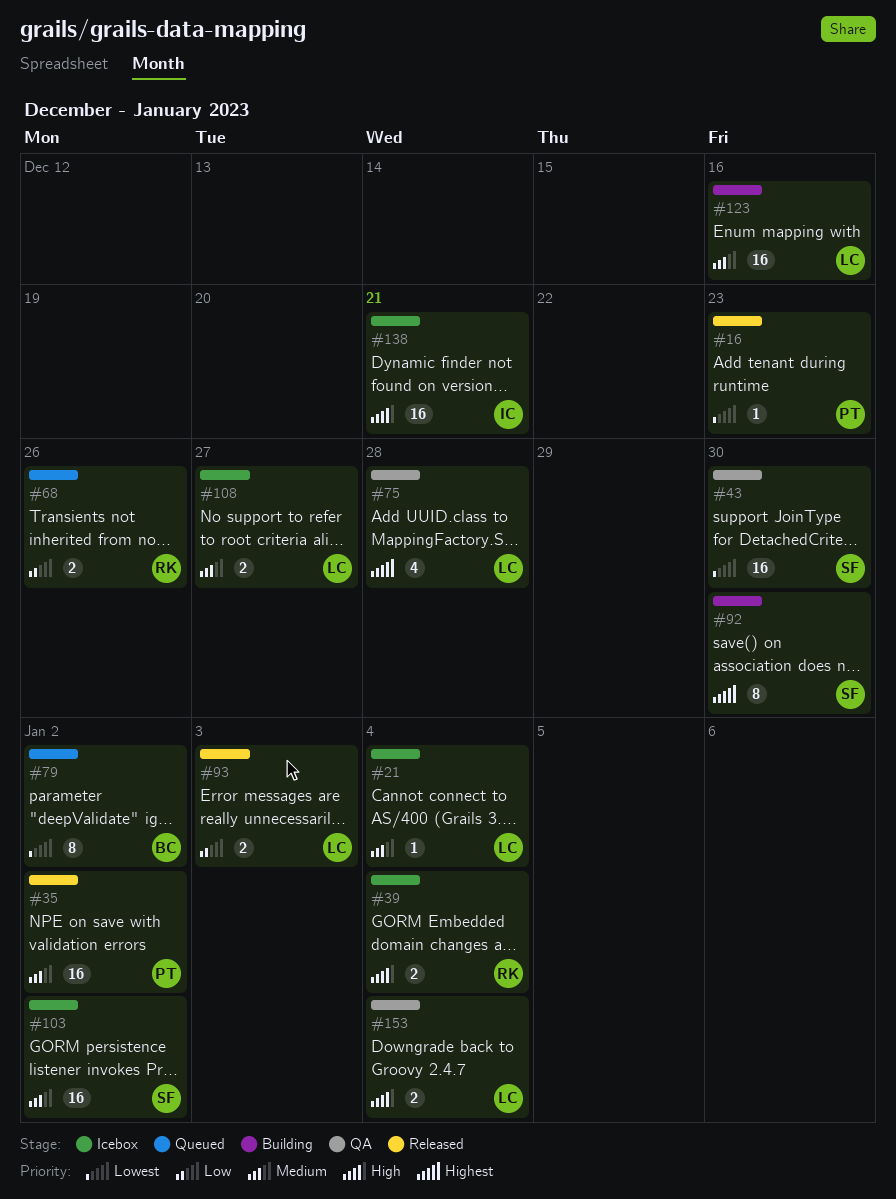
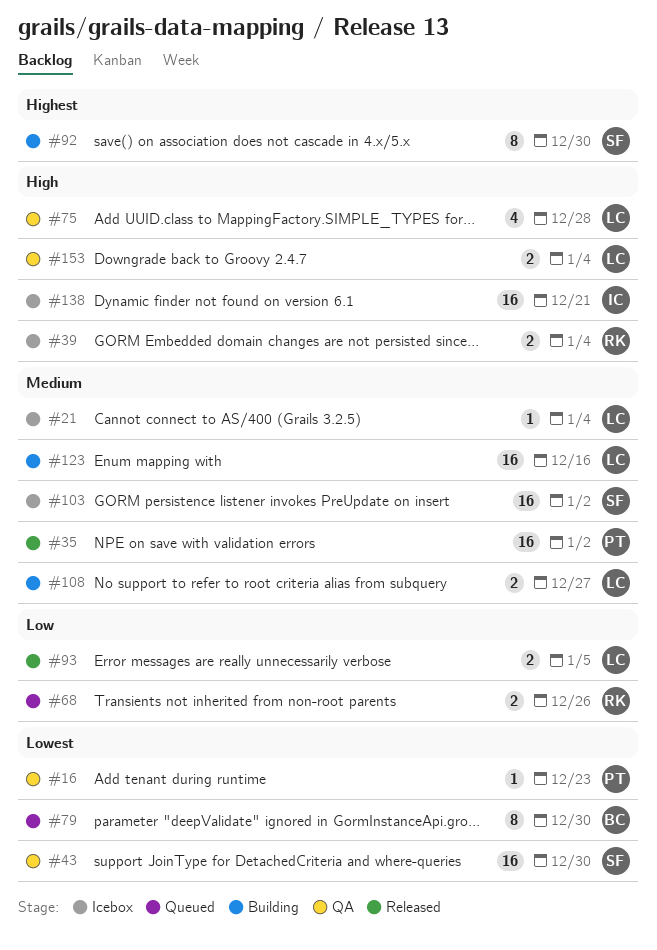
#16, status: Released -> QA
#75, priority: Highest -> High
#79, due: Jan 2 -> Dec 30
#93, due: Jan 3 -> Jan 5
#108, status: Icebox -> Building

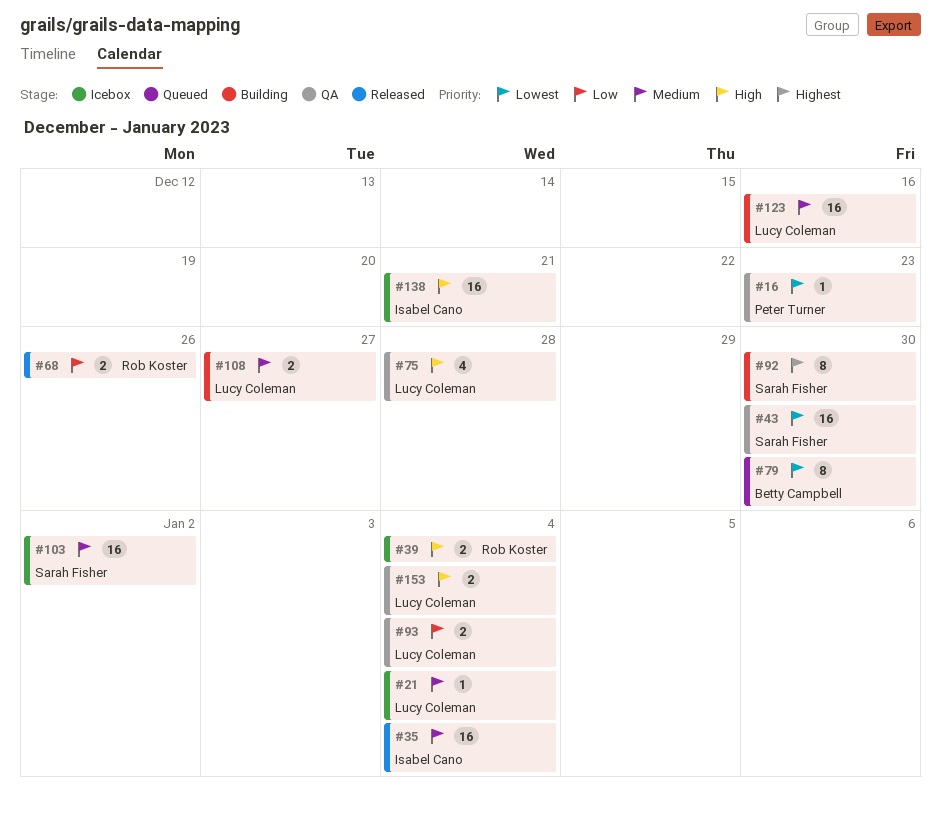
#35, owner: Peter Turner -> Isabel Cano
#35, due: Jan 2 -> Jan 4
#68, status: Queued -> Released
#93, status: Released -> QA
#93, due: Jan 5 -> Jan 4

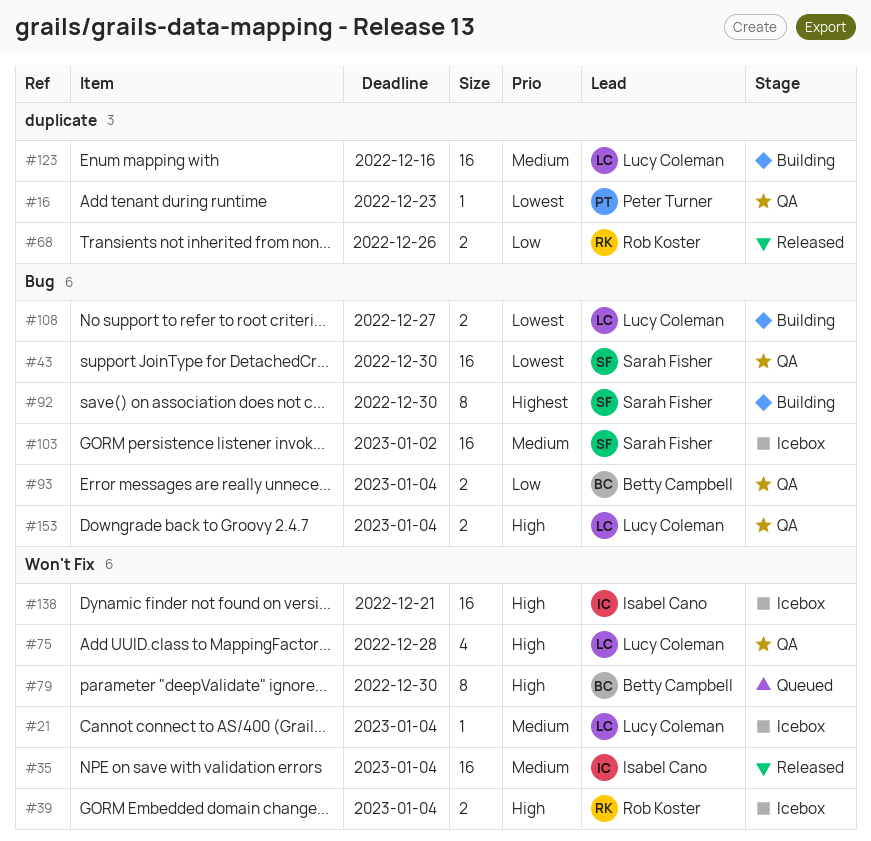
#79, priority: Lowest -> High
#93, owner: Lucy Coleman -> Betty Campbell
#108, priority: Medium -> Lowest

